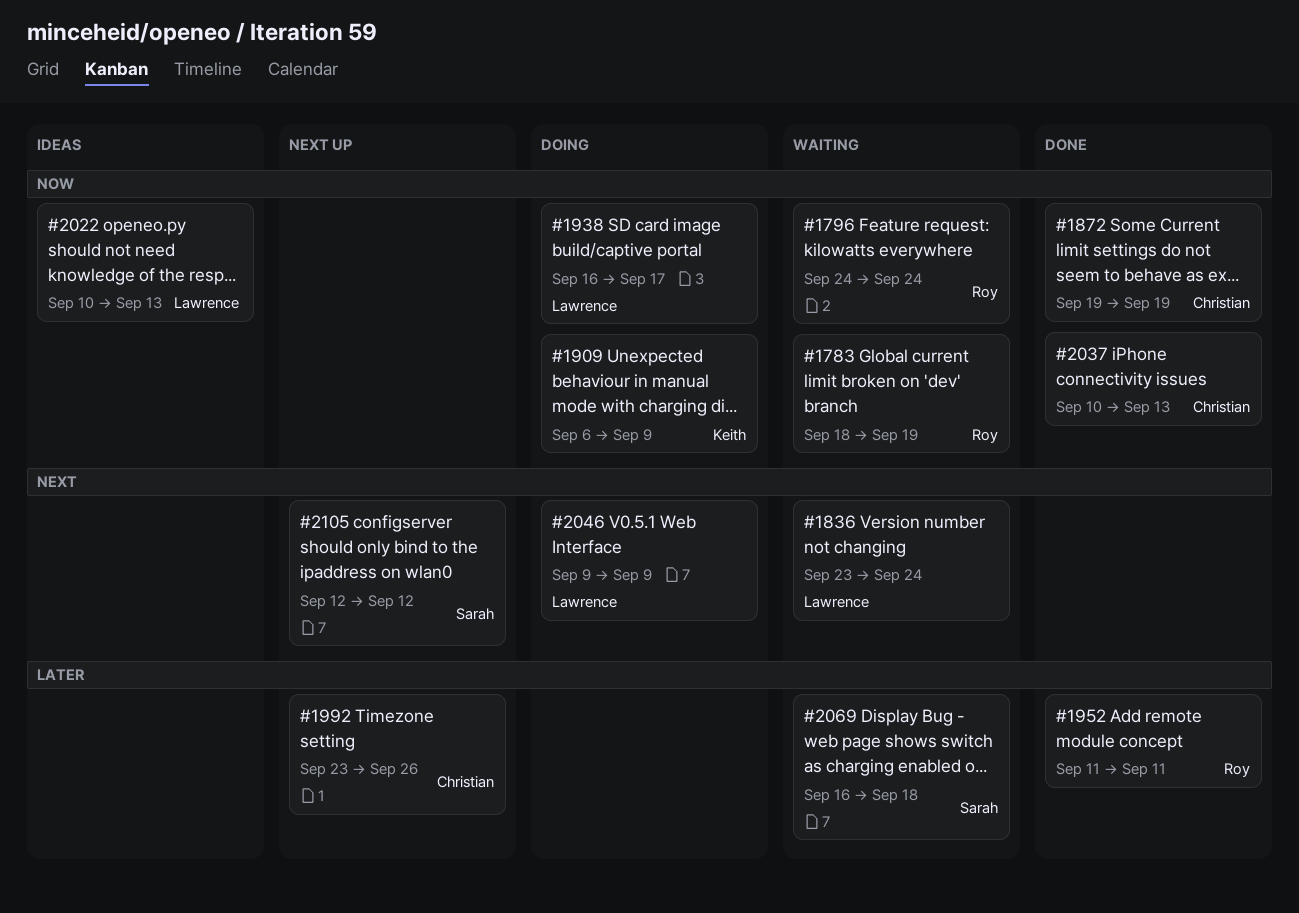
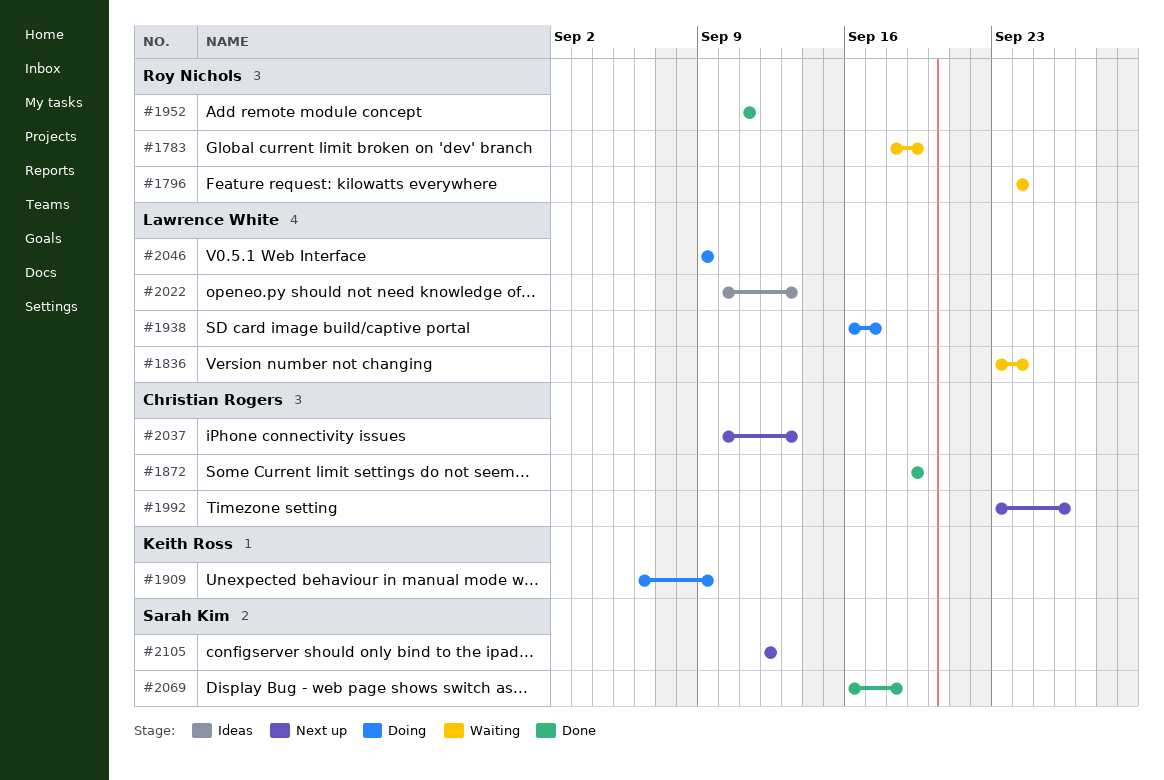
#2037, status: Done -> Next up
#2069, status: Waiting -> Done

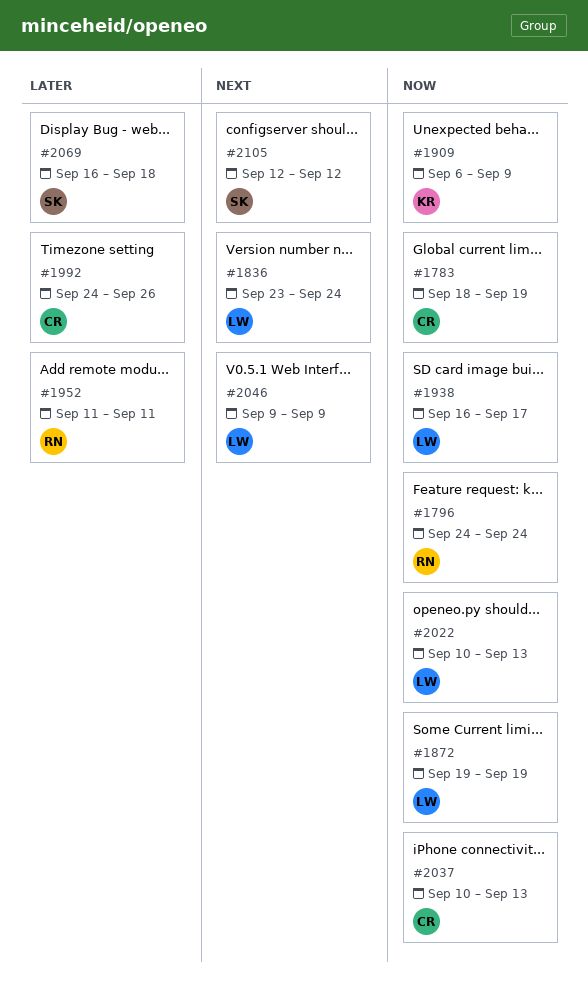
#1783, owner: Roy Nichols -> Christian Rogers
#1872, owner: Christian Rogers -> Lawrence White
#1992, start: Sep 23 -> Sep 24

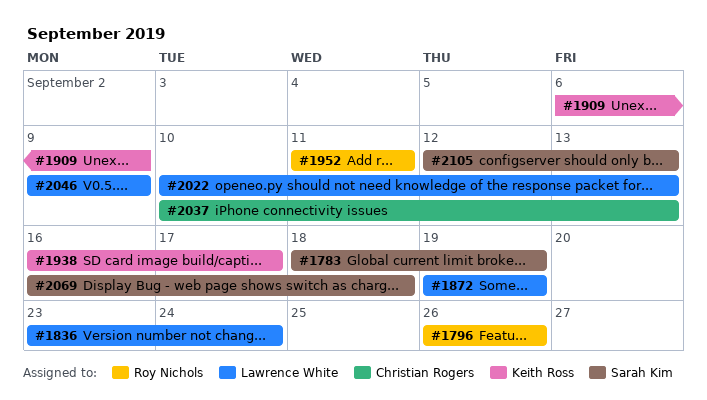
#1783, owner: Christian Rogers -> Sarah Kim
#1796, start: Sep 24 -> Sep 26
#1796, due: Sep 24 -> Sep 26
#1938, owner: Lawrence White -> Keith Ross
#1992: present -> none
#2105, due: Sep 12 -> Sep 13

